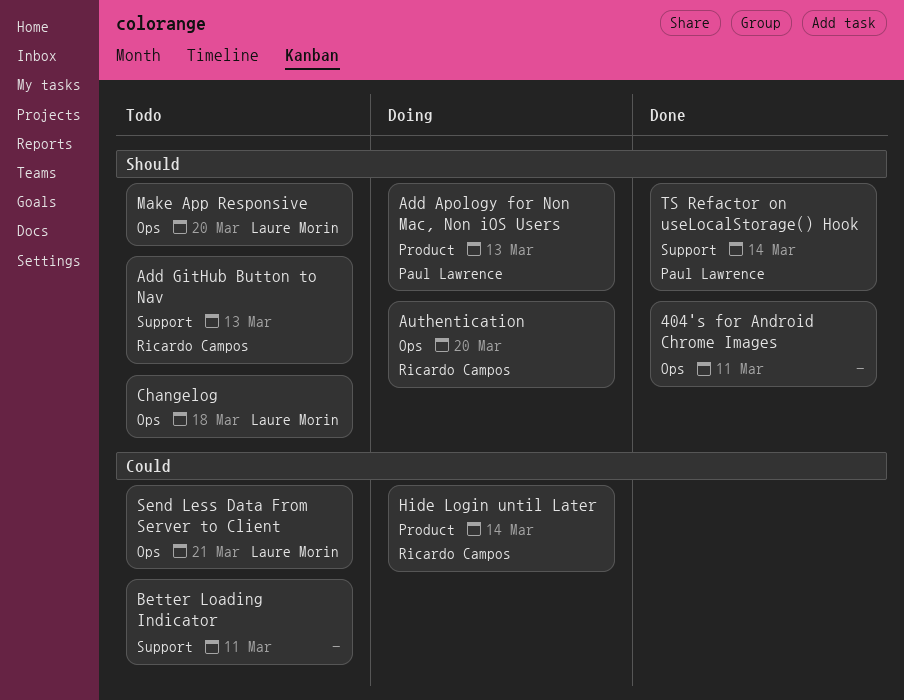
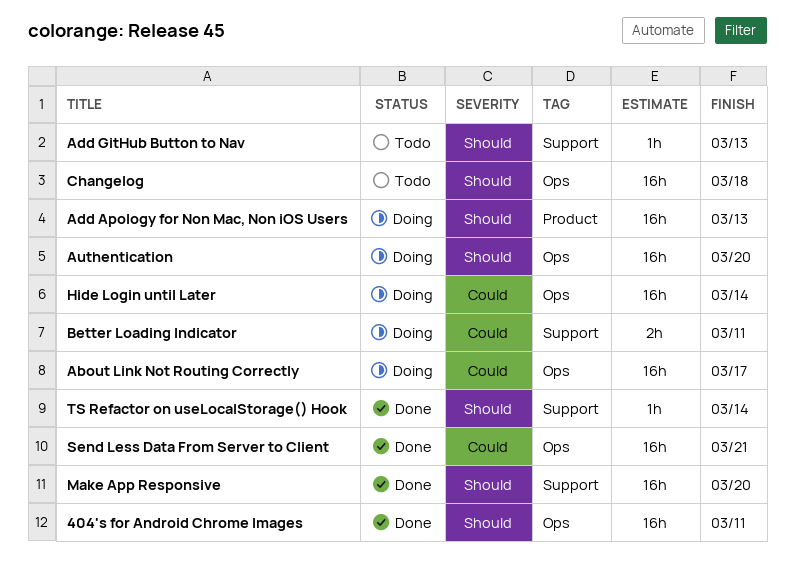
About Link Not Routing Correctly: none -> present
Better Loading Indicator, status: Todo -> Doing
Hide Login until Later, label: Product -> Ops
Make App Responsive, status: Todo -> Done
Make App Responsive, label: Ops -> Support
Send Less Data From Server to Client, status: Todo -> Done

